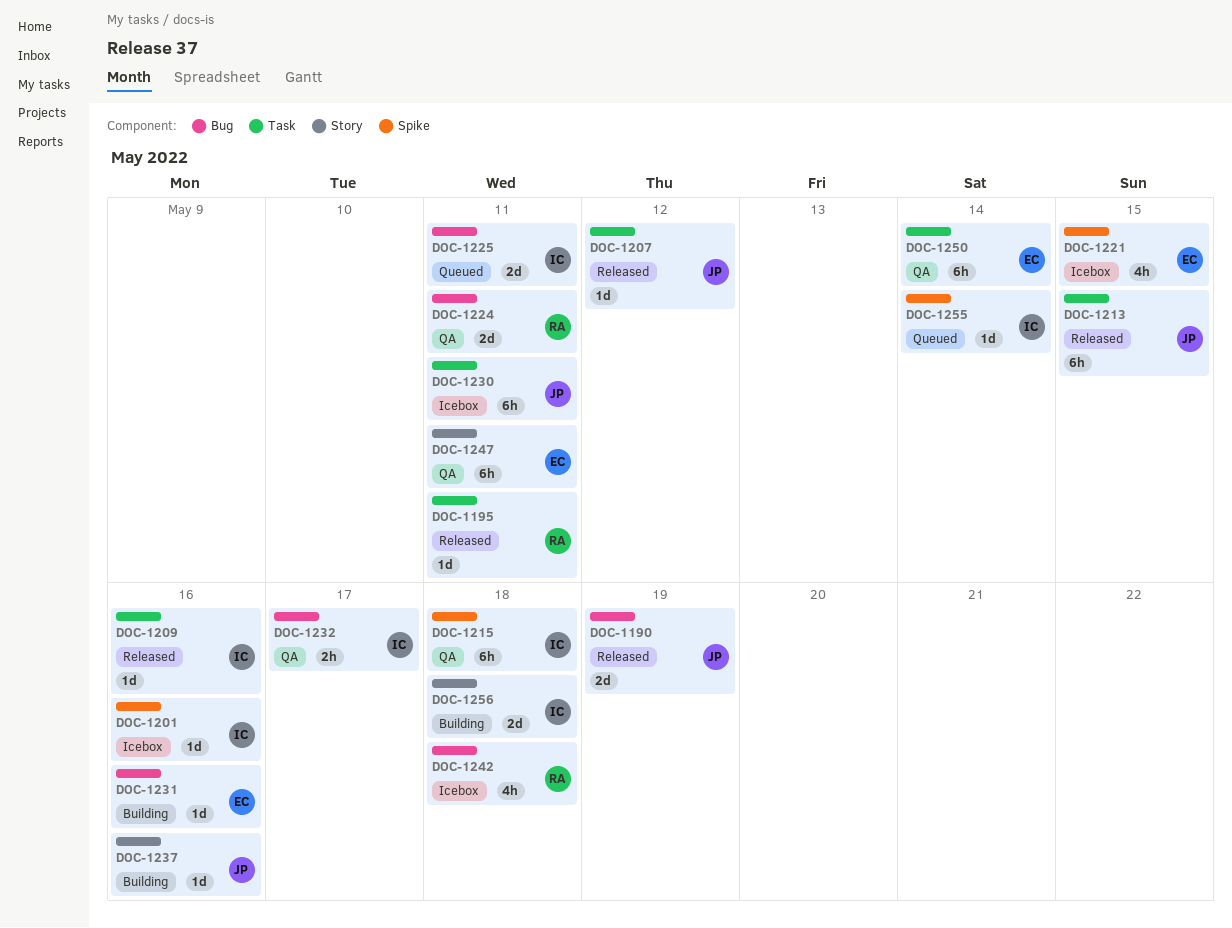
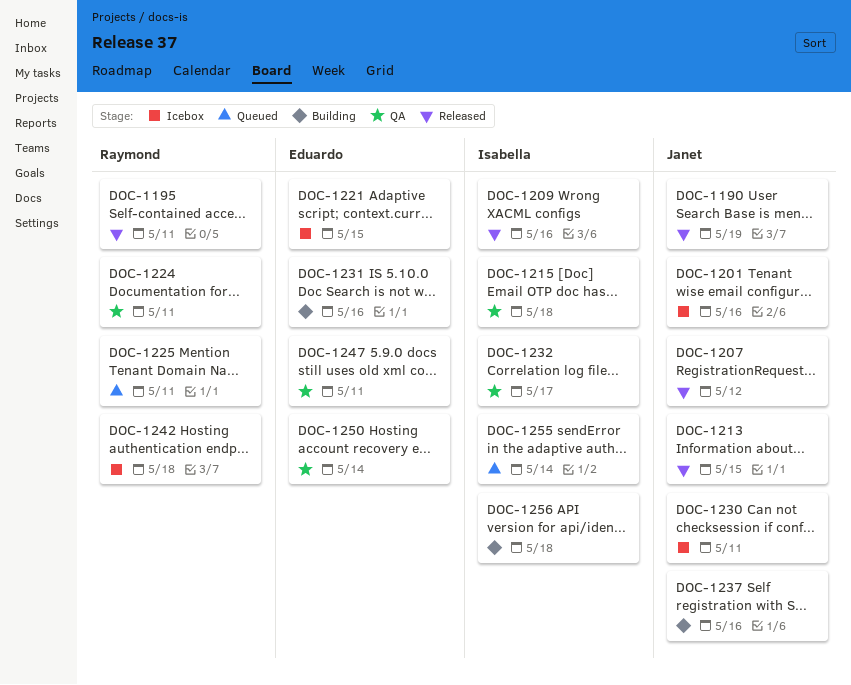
DOC-1201, owner: Isabella -> Janet
DOC-1225, owner: Isabella -> Raymond

